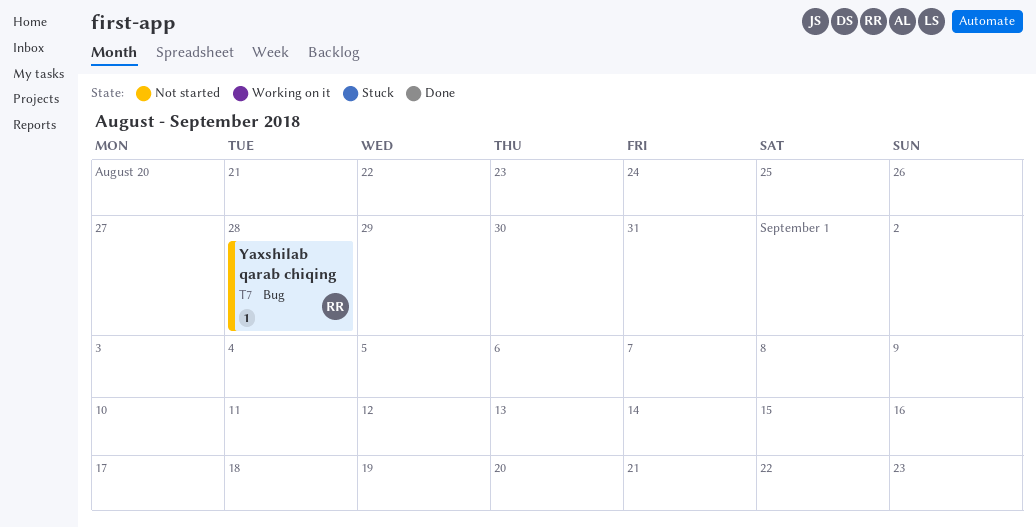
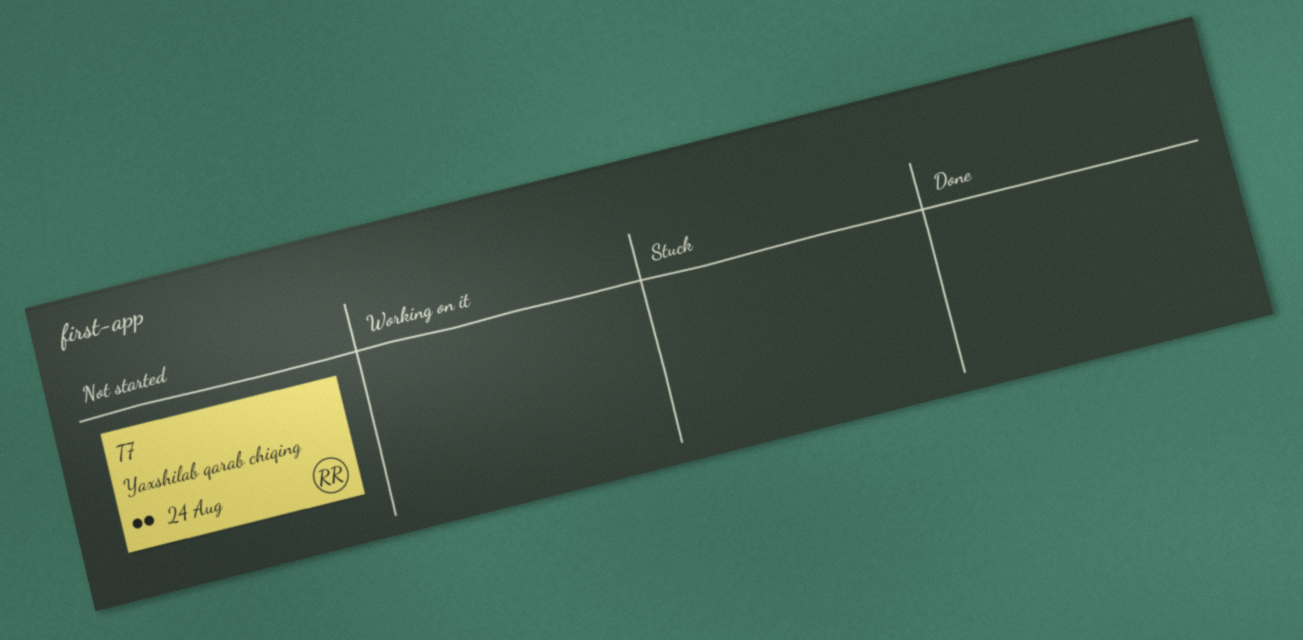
T7, estimate: 1 -> 2
T7, due: Aug 28 -> Aug 24

